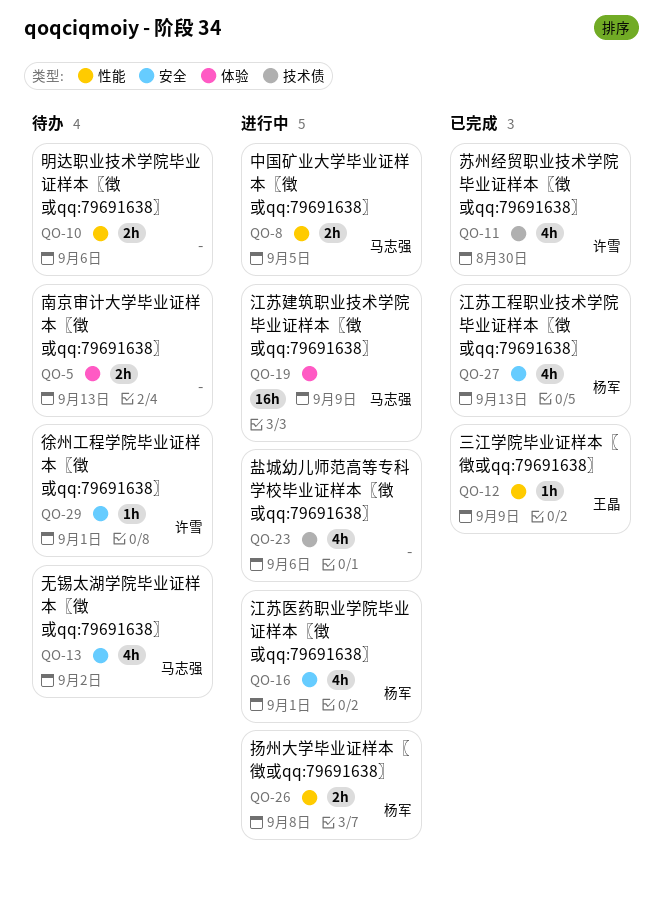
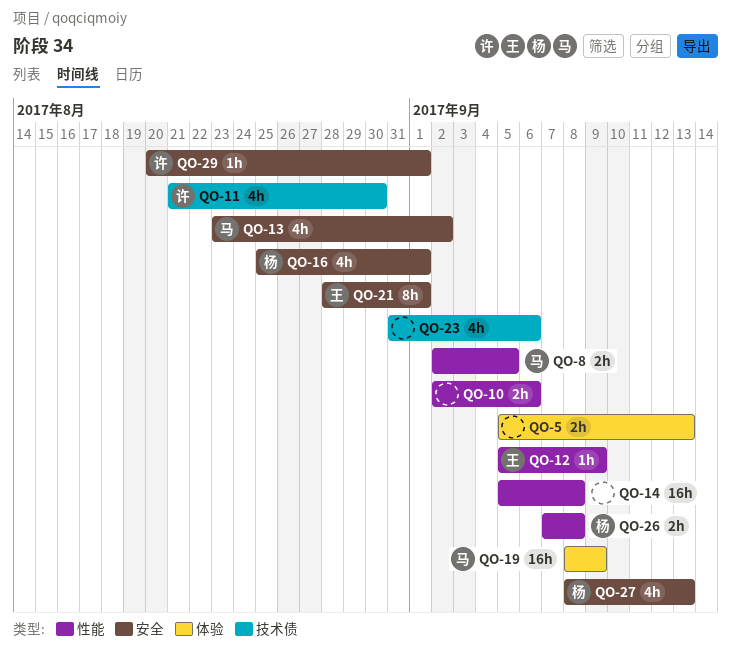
QO-14: none -> present
QO-21: none -> present

